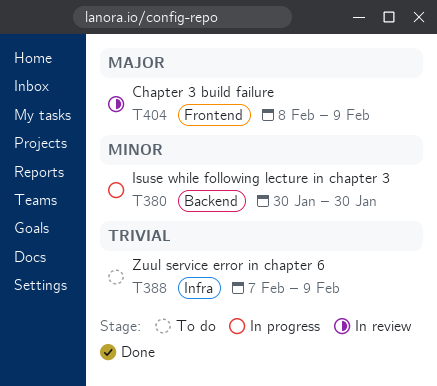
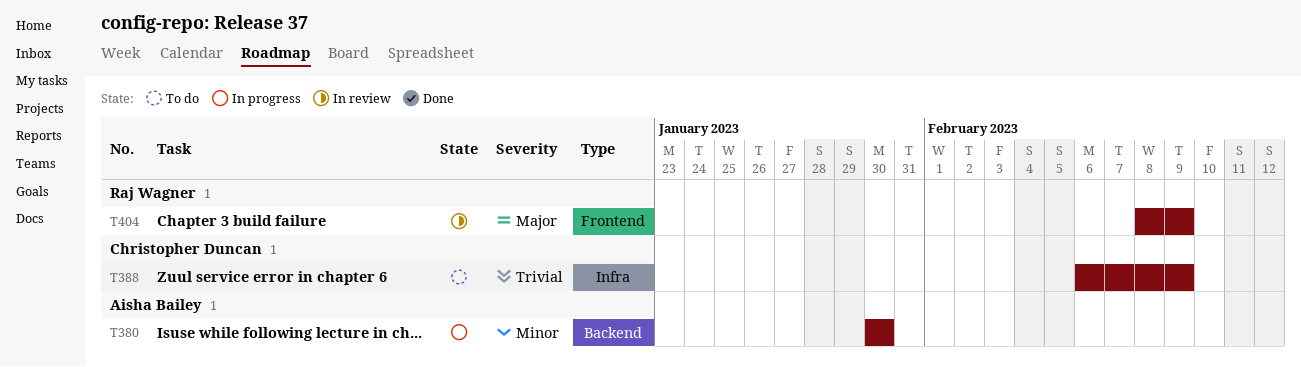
T388, start: Feb 7 -> Feb 6

